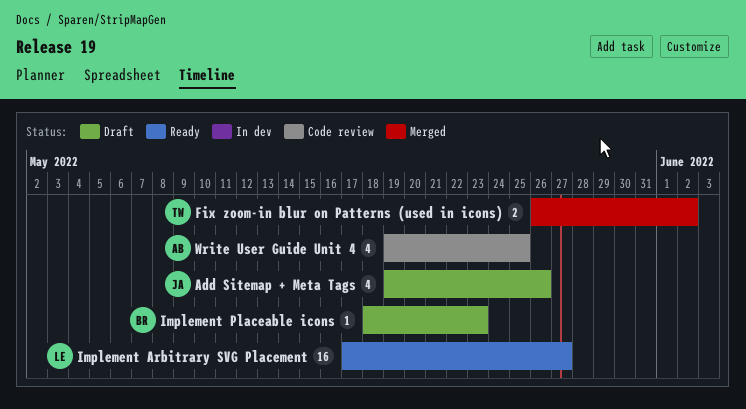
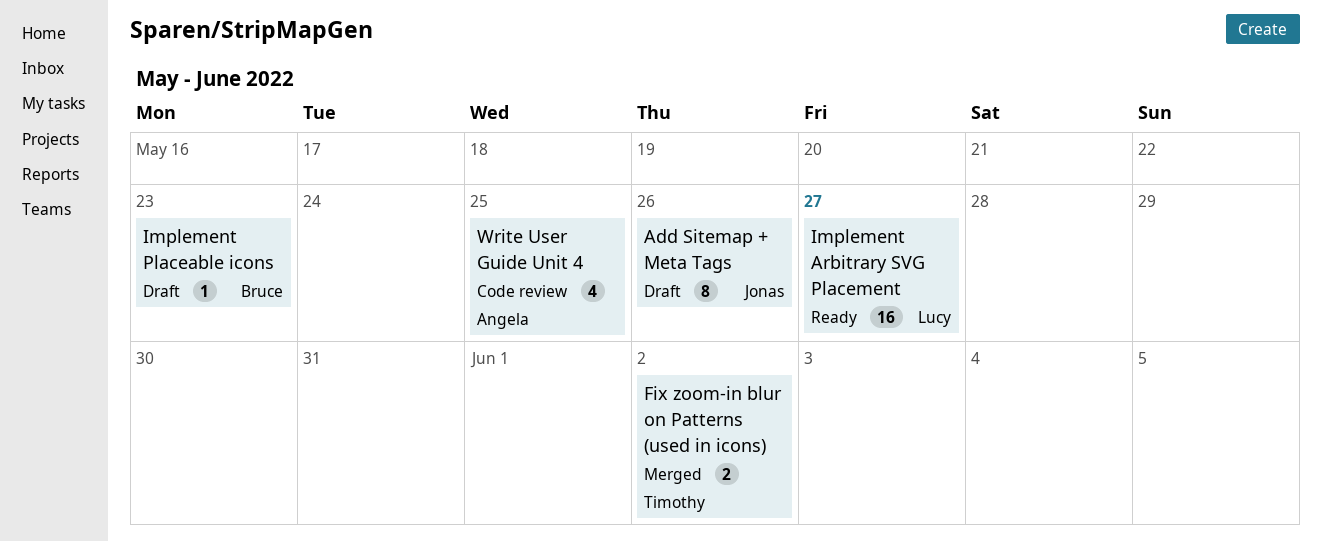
Add Sitemap + Meta Tags, estimate: 4 -> 8

